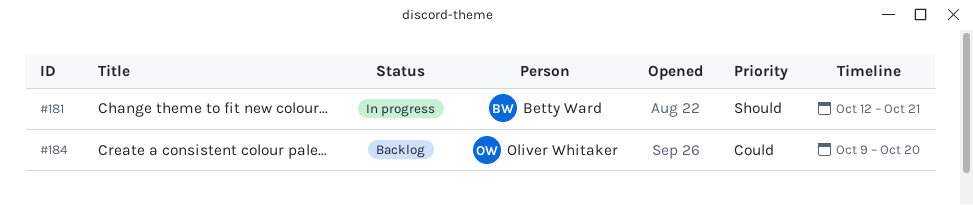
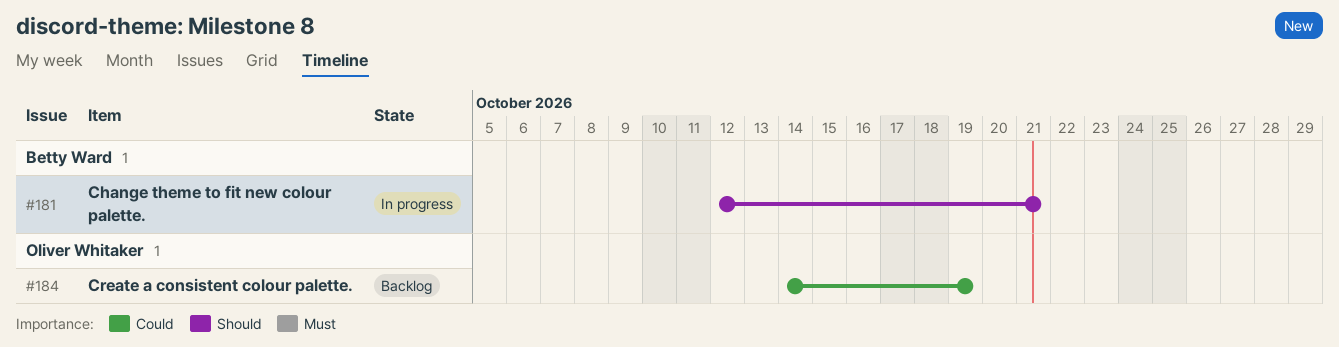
#184, start: Oct 9 -> Oct 14
#184, due: Oct 20 -> Oct 19

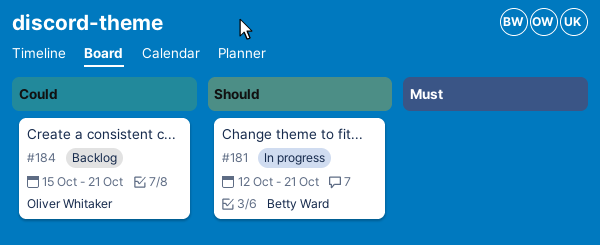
#184, start: Oct 14 -> Oct 15
#184, due: Oct 19 -> Oct 21

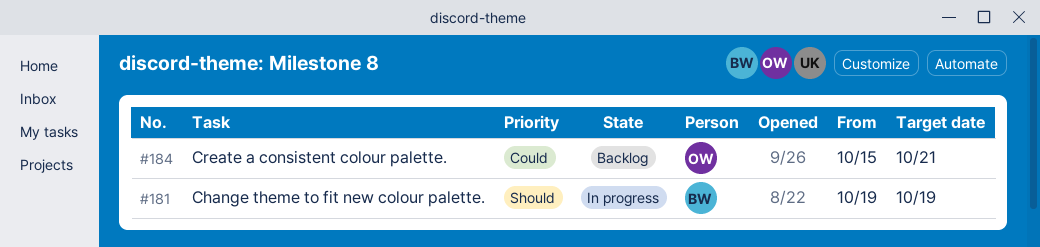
#181, start: Oct 12 -> Oct 19
#181, due: Oct 21 -> Oct 19

